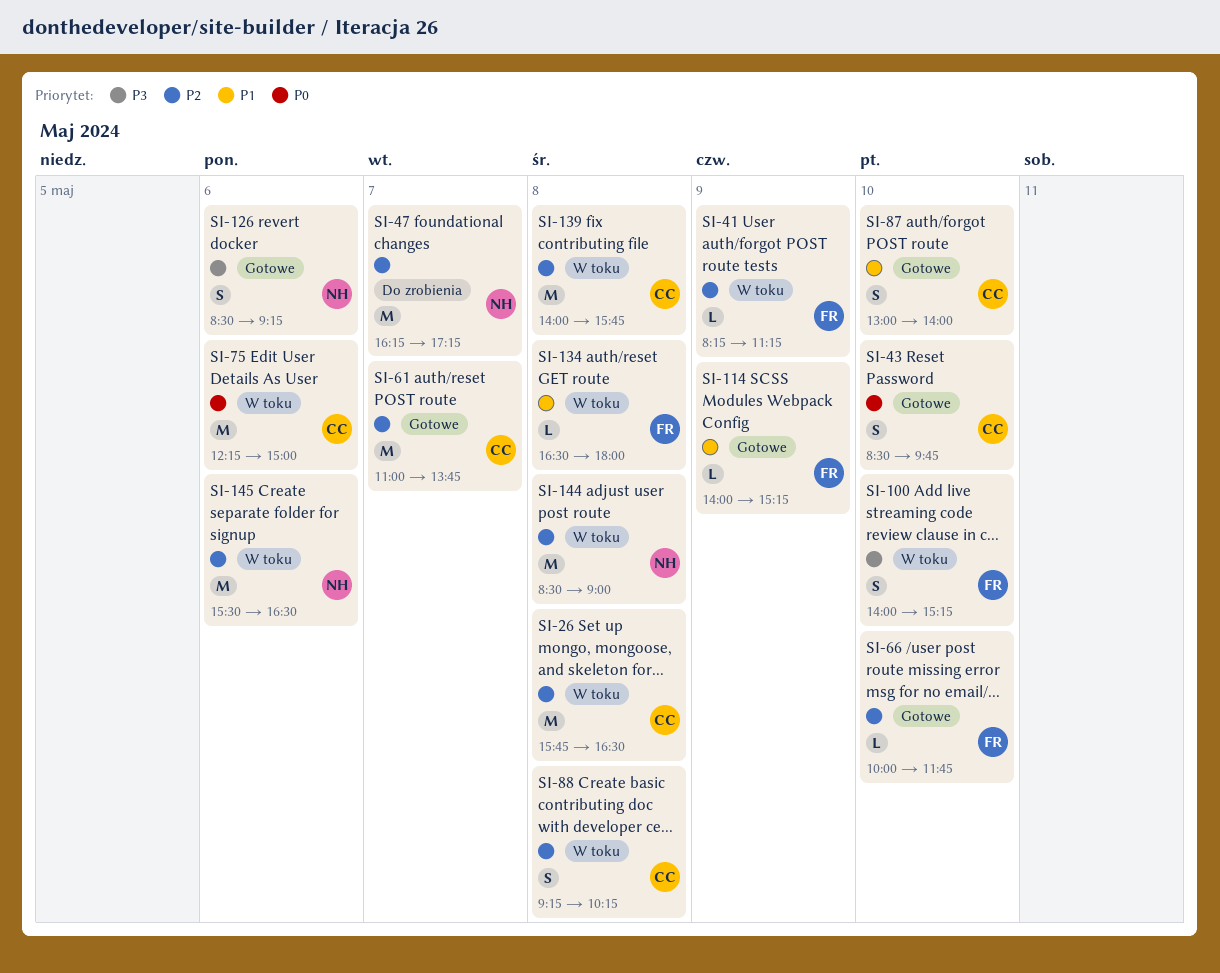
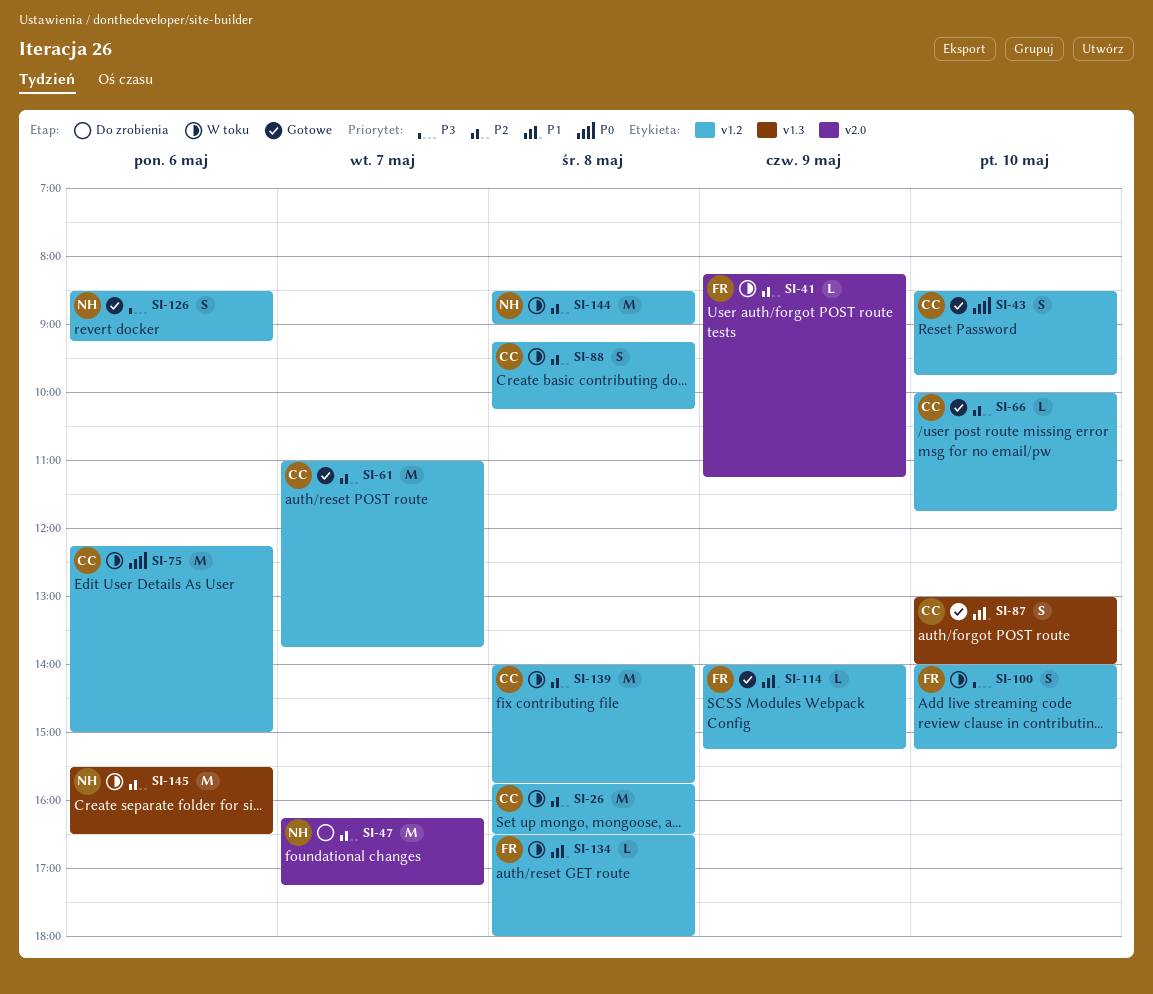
SI-66, owner: FR -> CC

